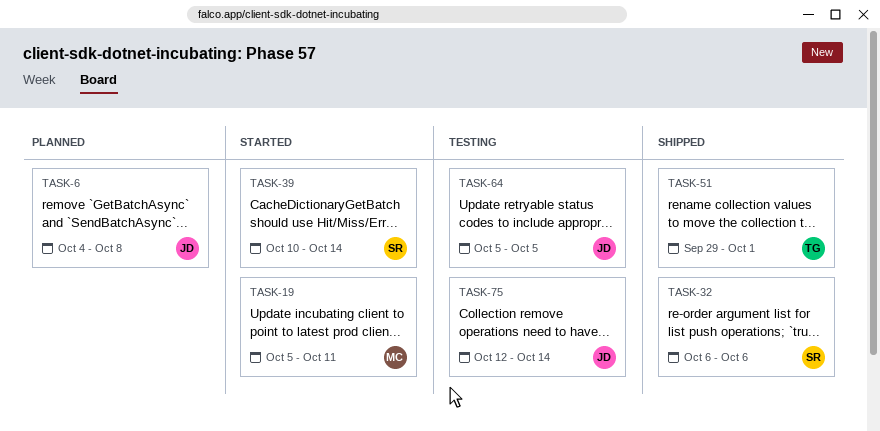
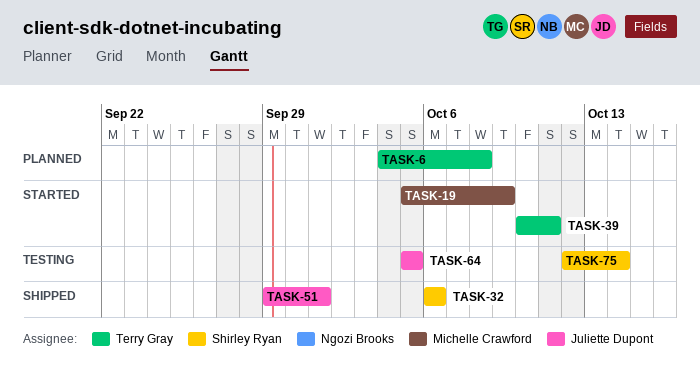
TASK-6, owner: Juliette Dupont -> Terry Gray
TASK-19, due: Oct 11 -> Oct 9
TASK-39, owner: Shirley Ryan -> Terry Gray
TASK-39, due: Oct 14 -> Oct 11
TASK-51, owner: Terry Gray -> Juliette Dupont
TASK-75, owner: Juliette Dupont -> Shirley Ryan

